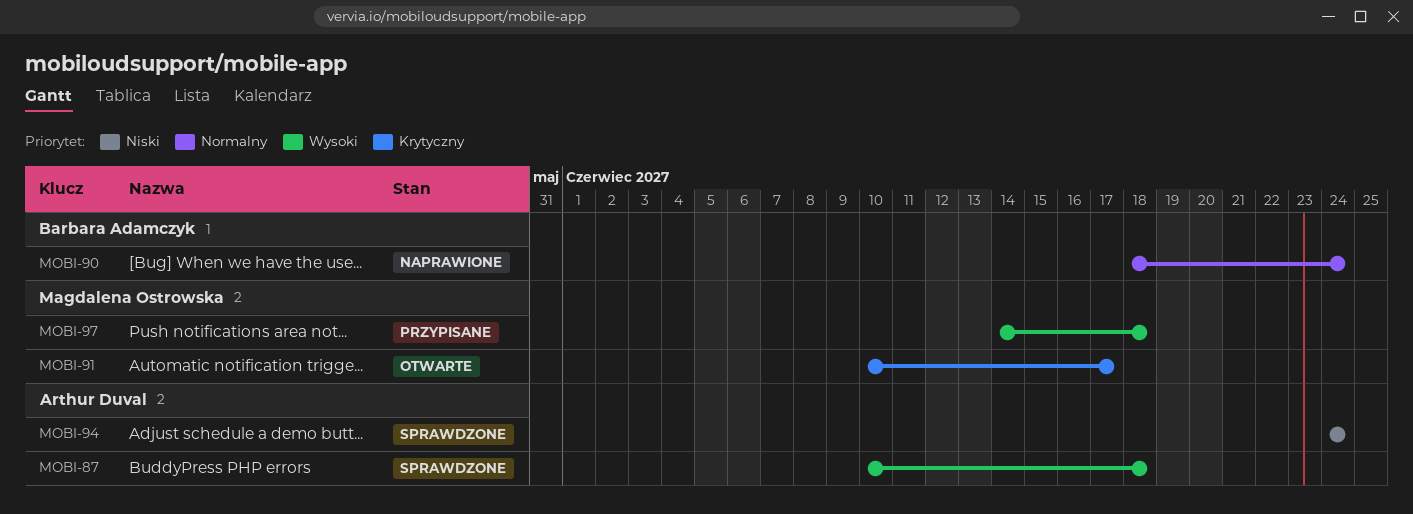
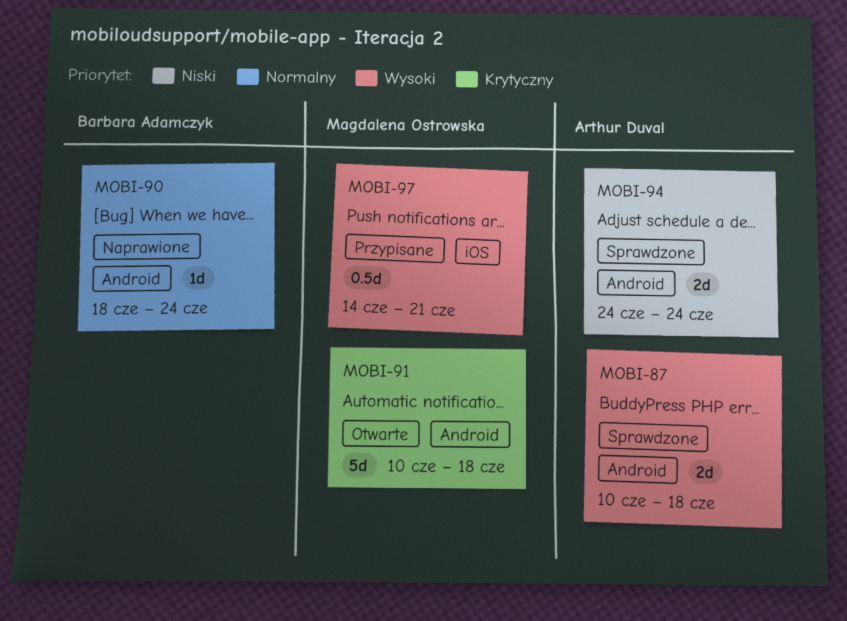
MOBI-91, due: Jun 17 -> Jun 18
MOBI-97, due: Jun 18 -> Jun 21

